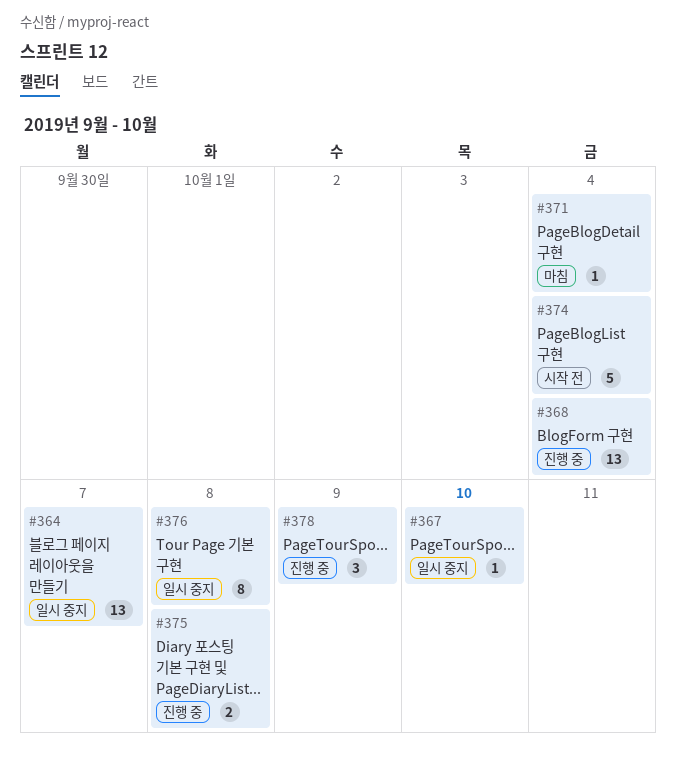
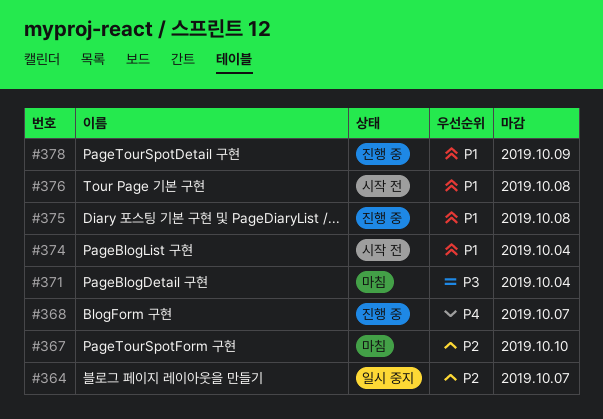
#367, status: 일시 중지 -> 마침
#368, due: Oct 4 -> Oct 7
#376, status: 일시 중지 -> 시작 전

